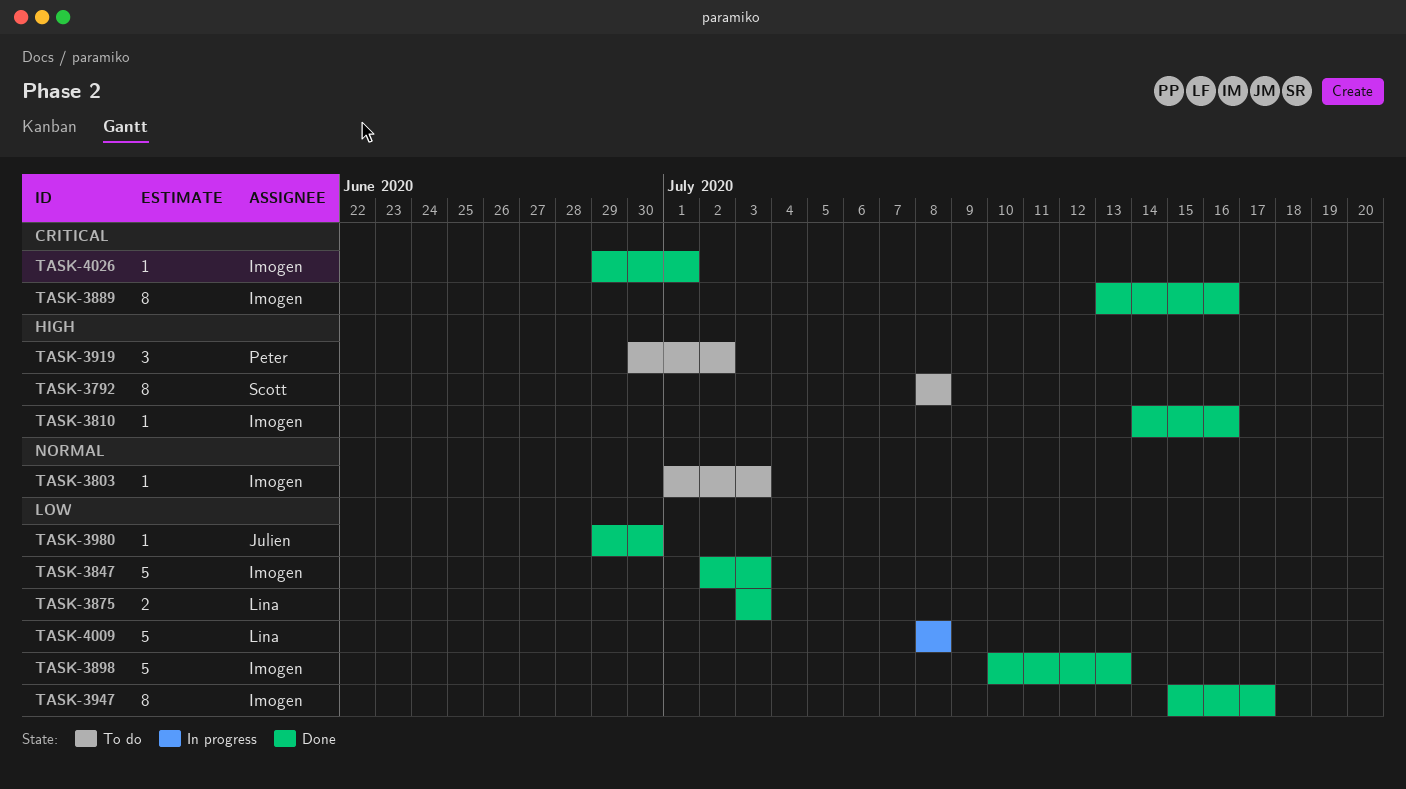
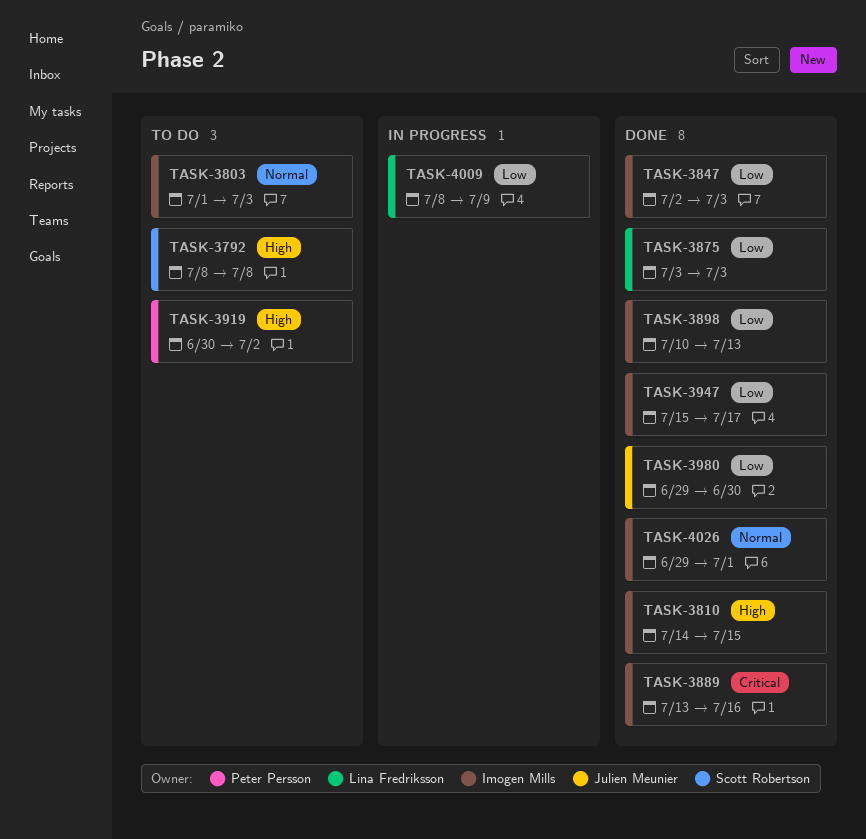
TASK-3810, due: Jul 16 -> Jul 15
TASK-4009, due: Jul 8 -> Jul 9
TASK-4026, priority: Critical -> Normal

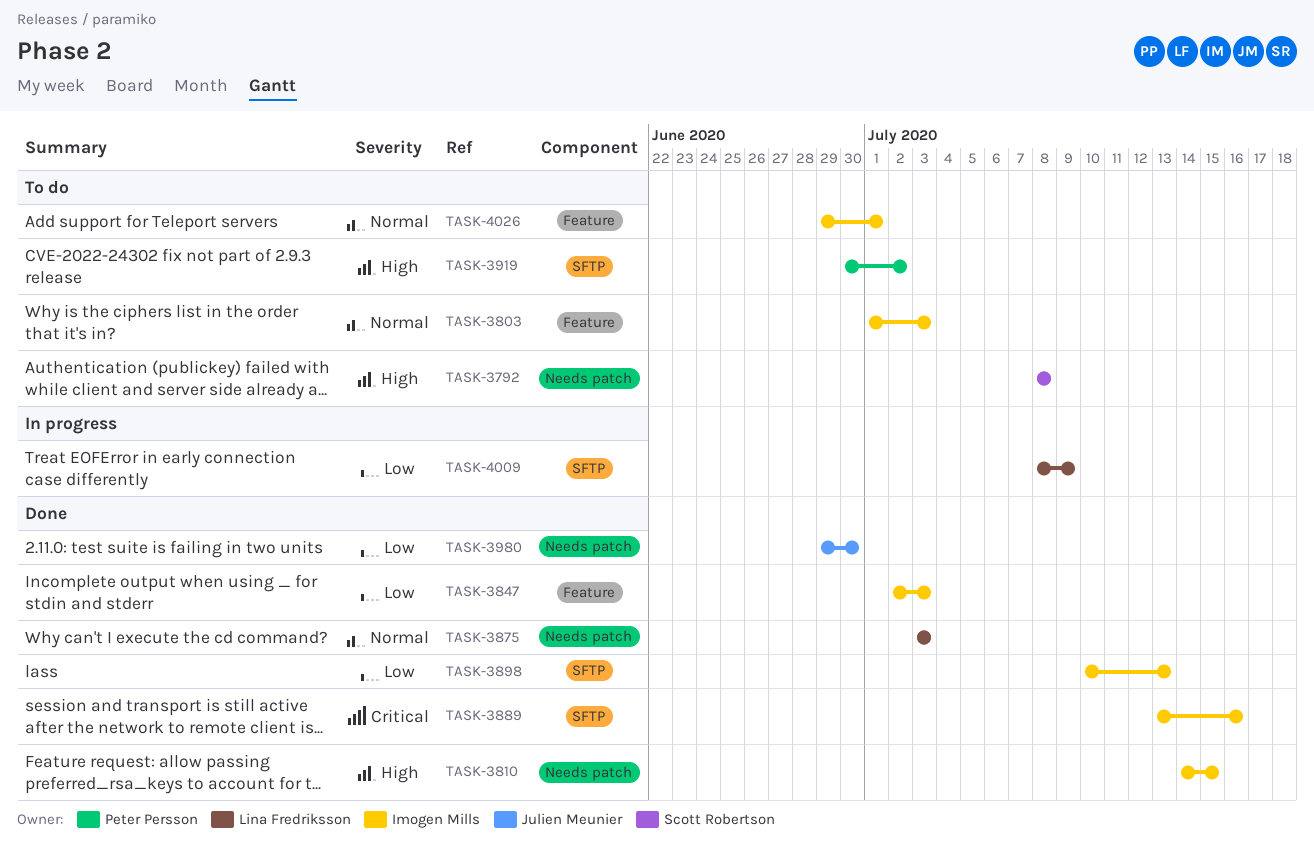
TASK-3875, priority: Low -> Normal
TASK-3947: present -> none
TASK-4026, status: Done -> To do

